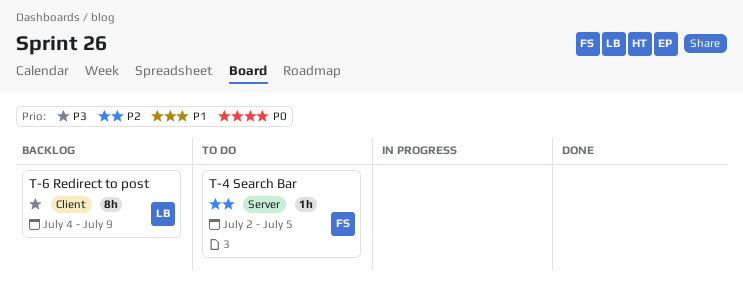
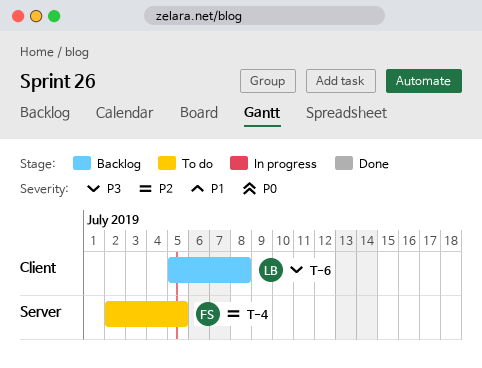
T-6, start: Jul 4 -> Jul 5
T-6, due: Jul 9 -> Jul 8

